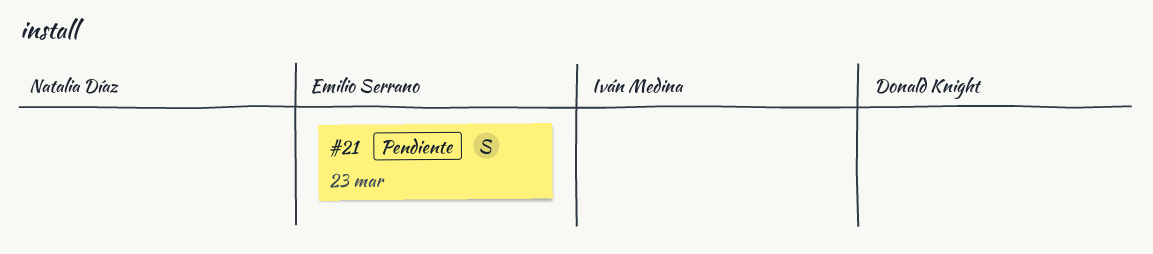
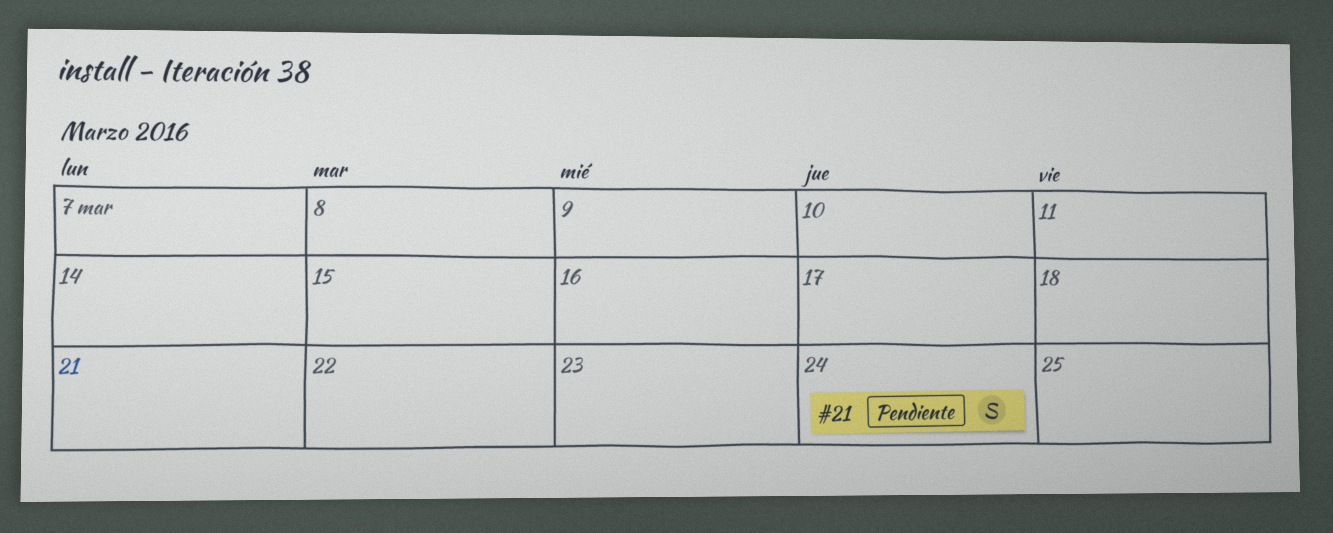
#21, due: Mar 23 -> Mar 24

